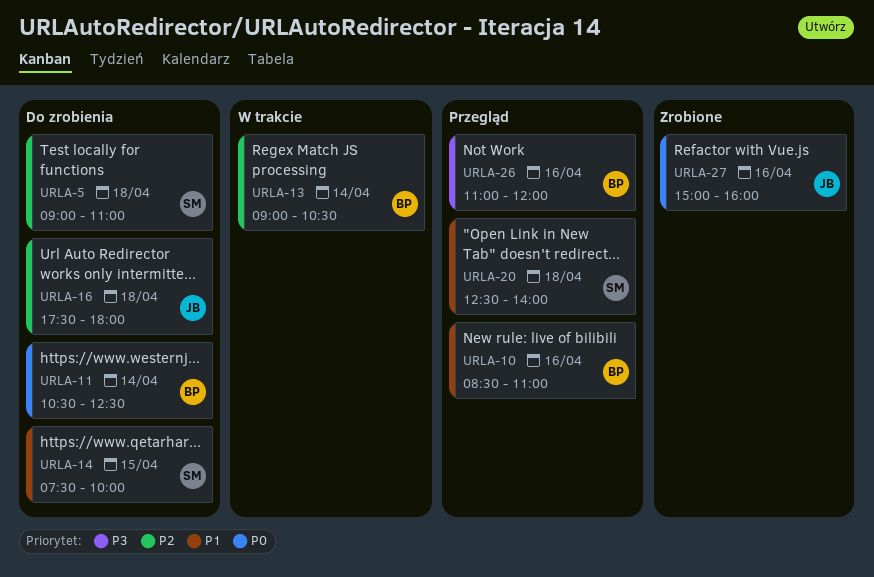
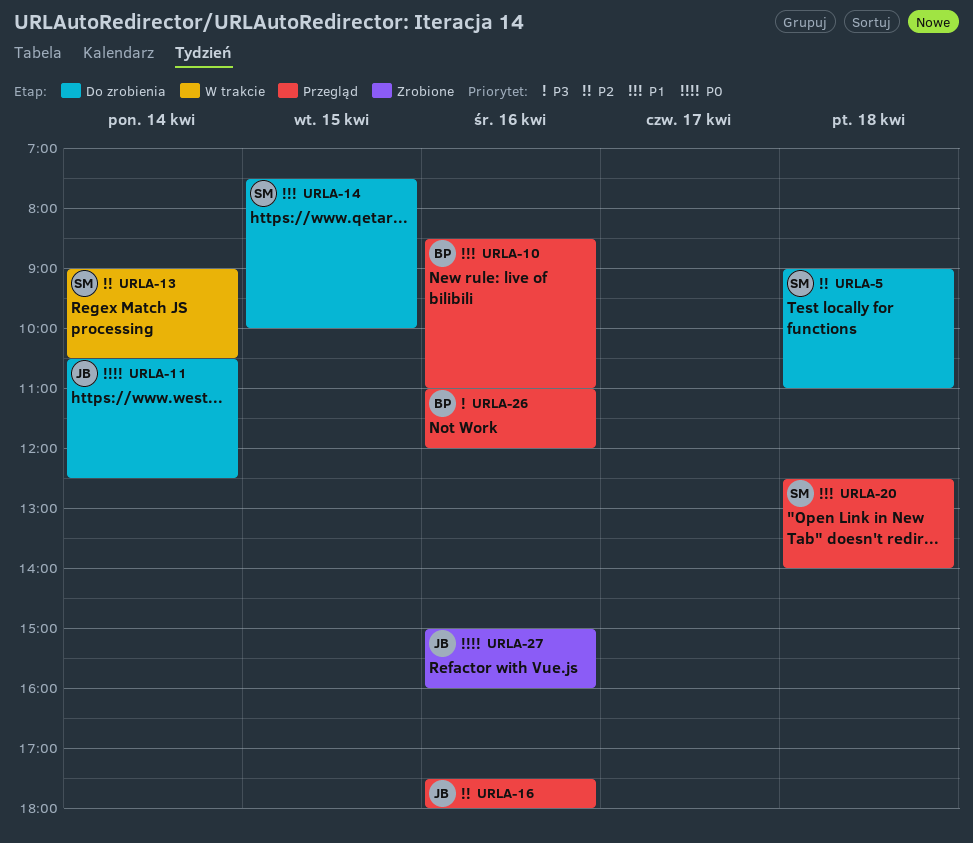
URLA-11, owner: BP -> JB
URLA-13, owner: BP -> SM
URLA-16, status: Do zrobienia -> Przegląd
URLA-16, day: Apr 18 -> Apr 16

